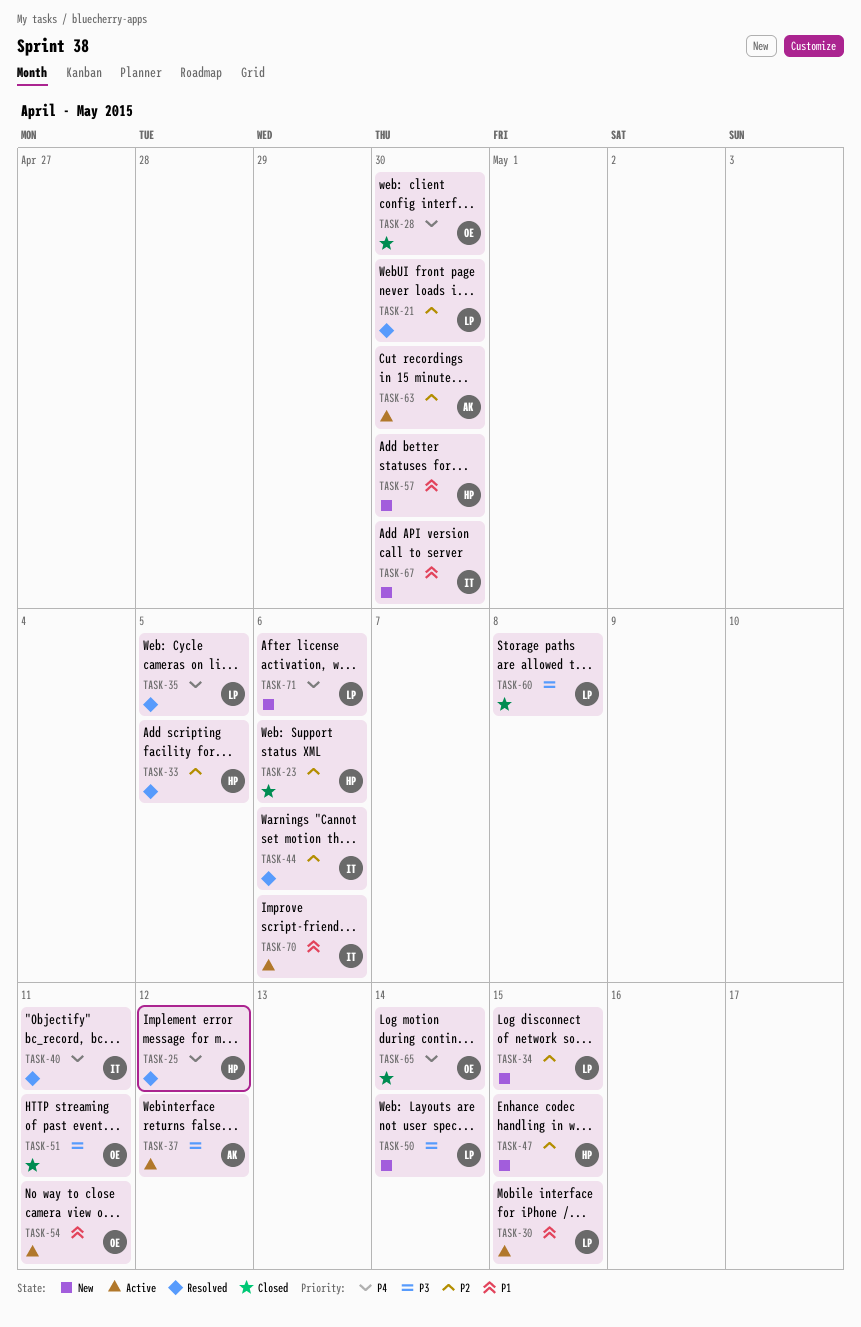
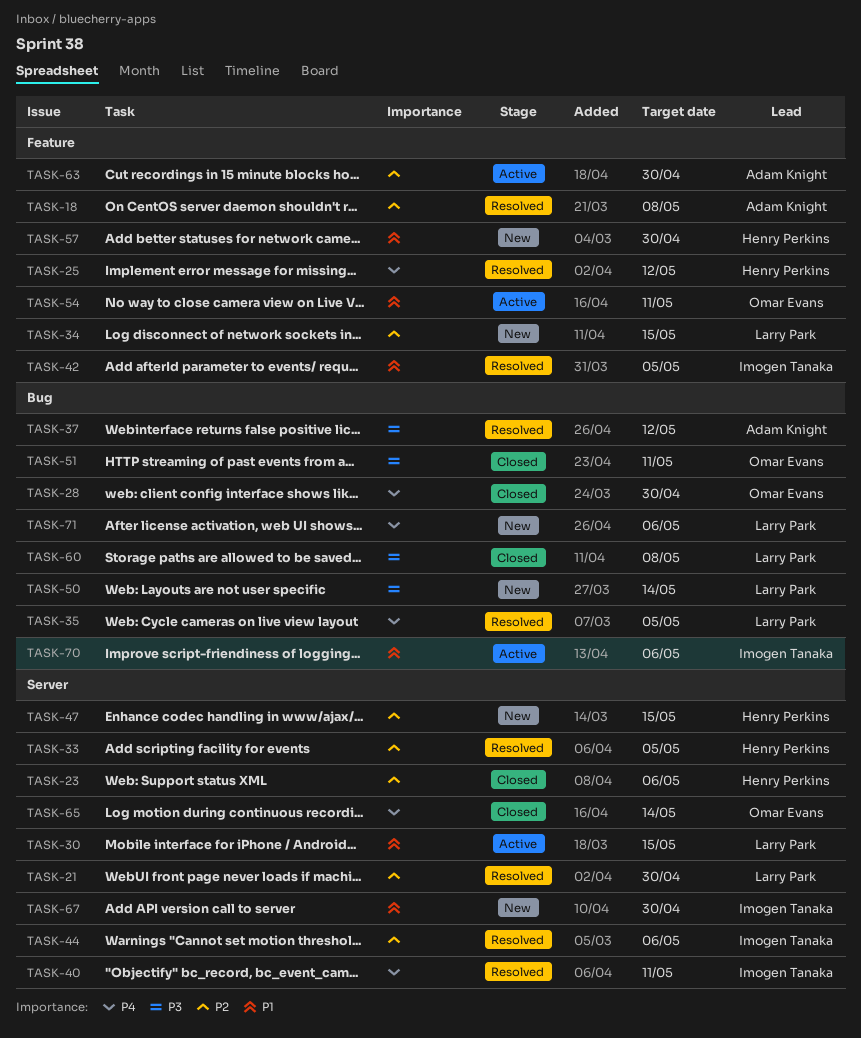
TASK-18: none -> present
TASK-37, status: Active -> Resolved
TASK-42: none -> present

